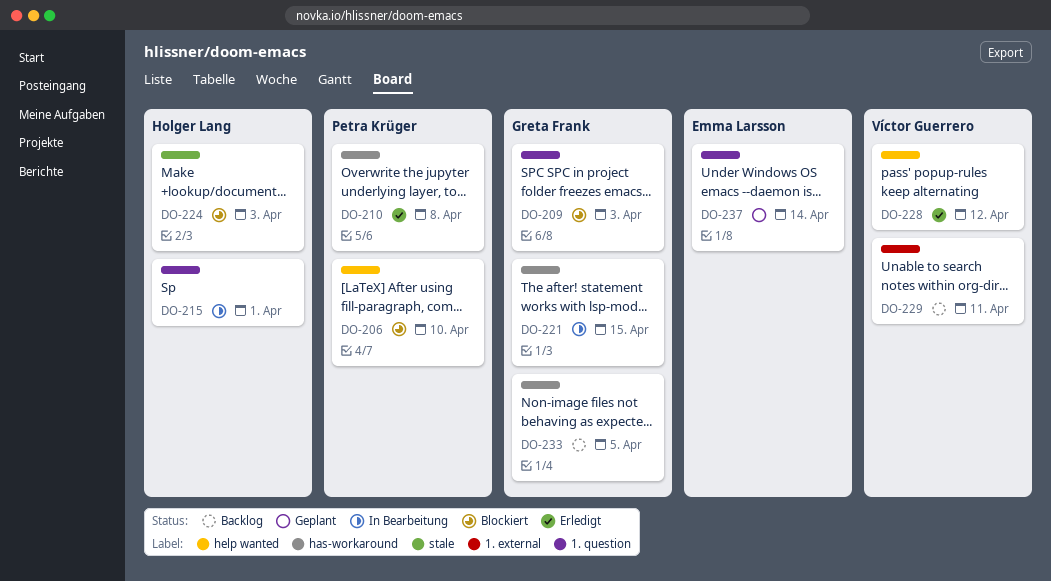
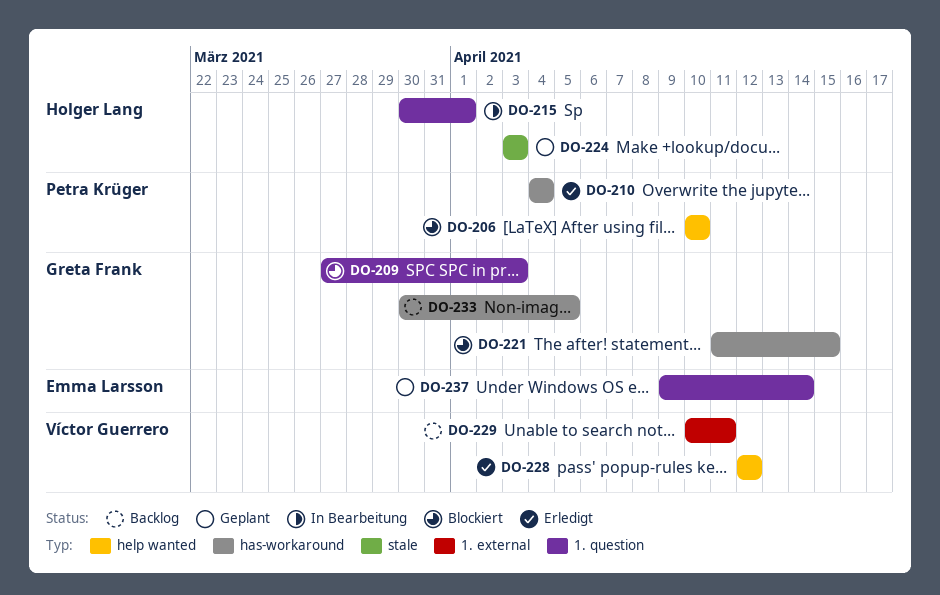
DO-210, due: Apr 8 -> Apr 4
DO-221, status: In Bearbeitung -> Blockiert
DO-224, status: Blockiert -> Geplant

